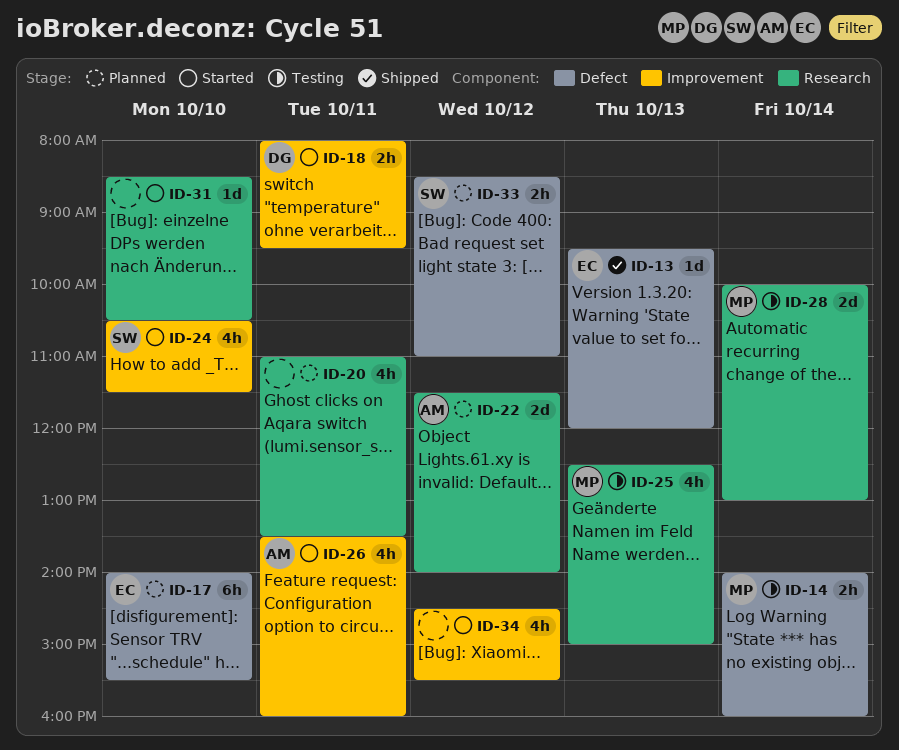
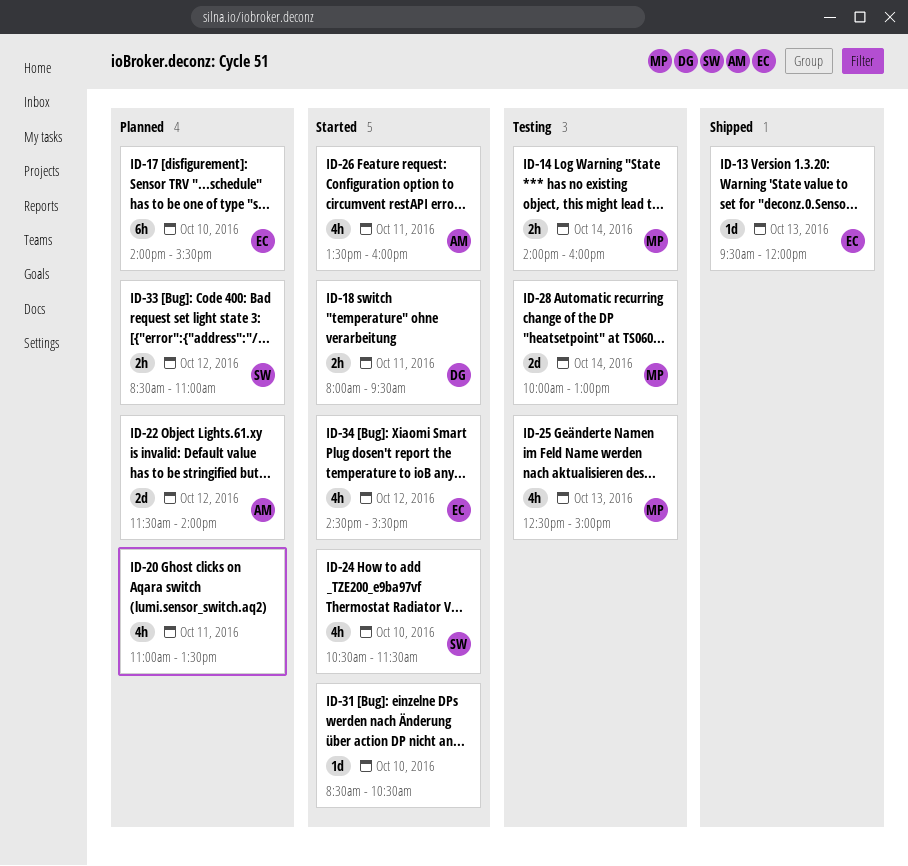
ID-34, owner: none -> EC

